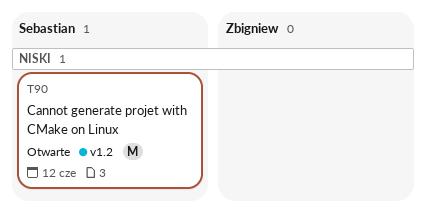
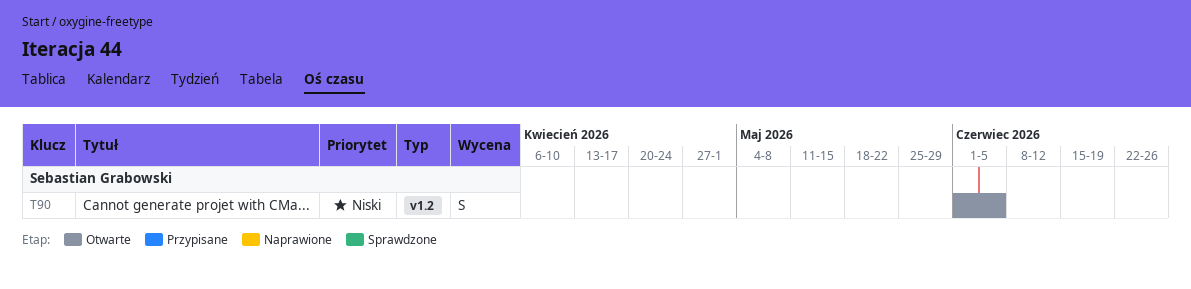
T90, estimate: M -> S
T90, due: Jun 12 -> Jun 5

